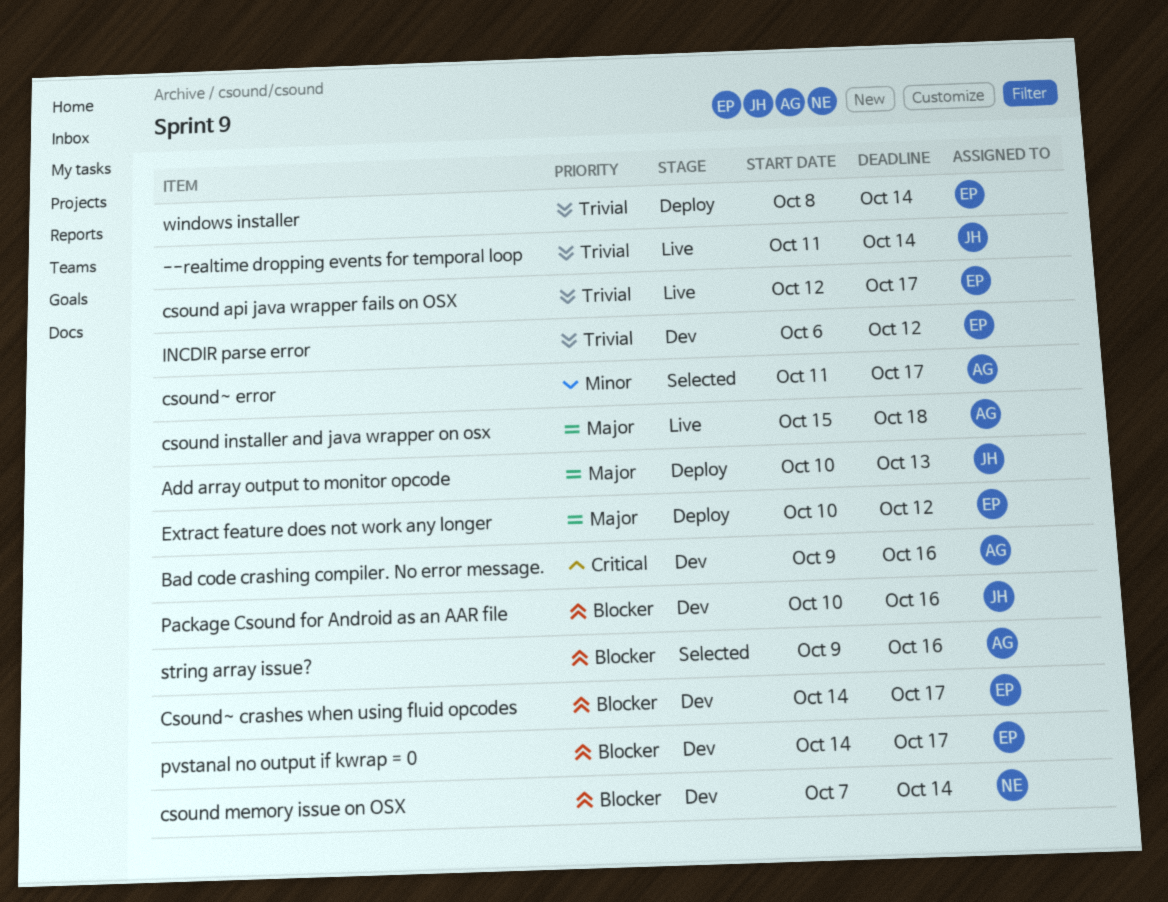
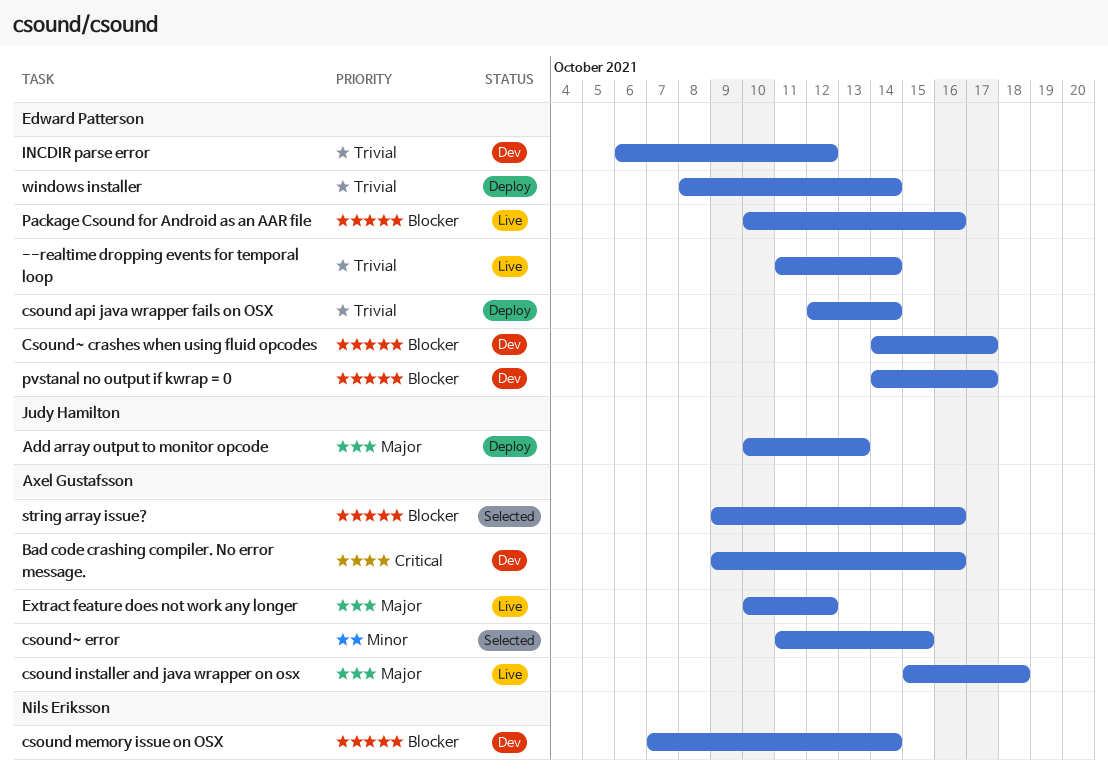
--realtime dropping events for temporal loop, owner: Judy Hamilton -> Edward Patterson
csound api java wrapper fails on OSX, status: Live -> Deploy
csound api java wrapper fails on OSX, due: Oct 17 -> Oct 14
csound~ error, due: Oct 17 -> Oct 15
Extract feature does not work any longer, status: Deploy -> Live
Extract feature does not work any longer, owner: Edward Patterson -> Axel Gustafsson
Package Csound for Android as an AAR file, status: Dev -> Live
Package Csound for Android as an AAR file, owner: Judy Hamilton -> Edward Patterson

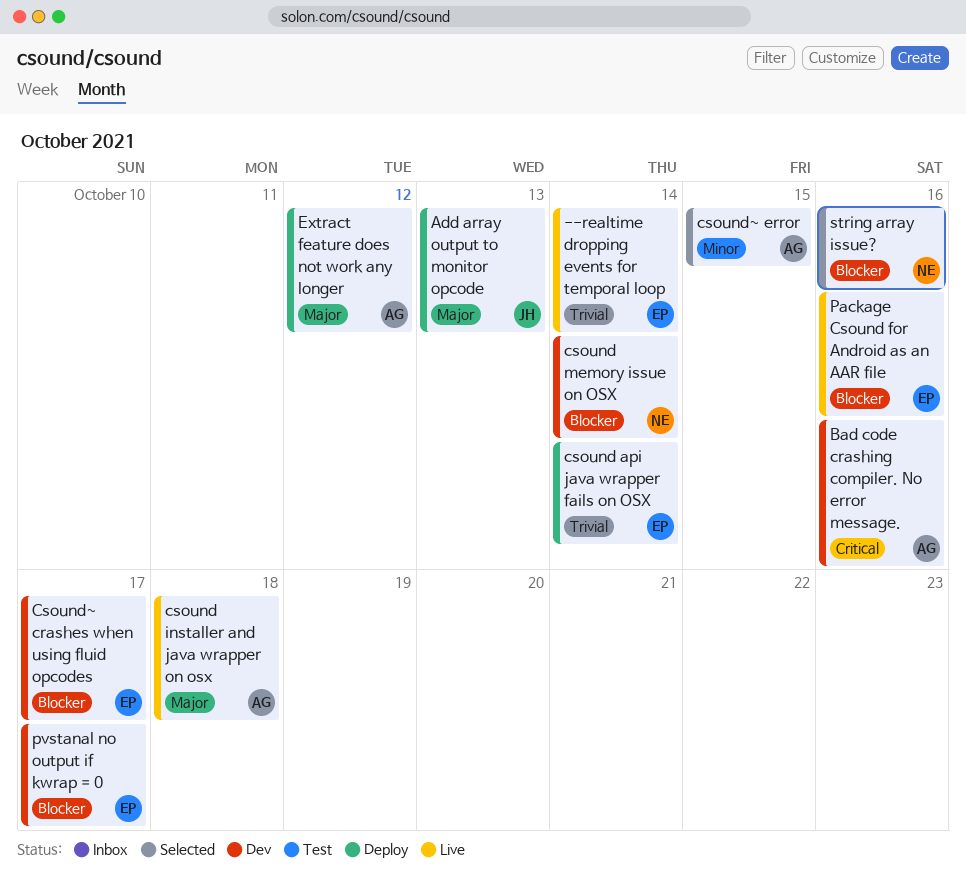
Extract feature does not work any longer, status: Live -> Deploy
INCDIR parse error: present -> none
string array issue?, owner: Axel Gustafsson -> Nils Eriksson
windows installer: present -> none

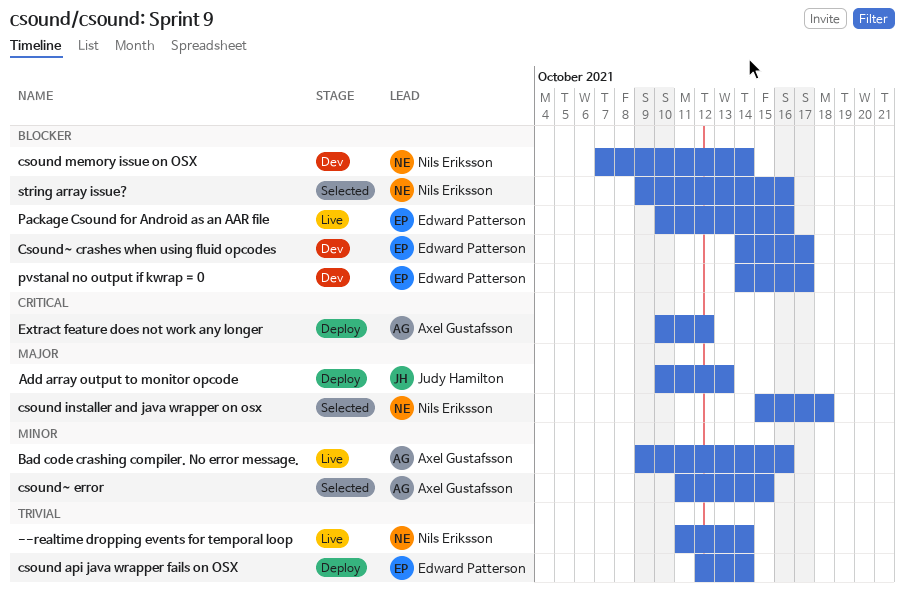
--realtime dropping events for temporal loop, owner: Edward Patterson -> Nils Eriksson
Bad code crashing compiler. No error message., status: Dev -> Live
Bad code crashing compiler. No error message., priority: Critical -> Minor
csound installer and java wrapper on osx, status: Live -> Selected
csound installer and java wrapper on osx, owner: Axel Gustafsson -> Nils Eriksson
Extract feature does not work any longer, priority: Major -> Critical

